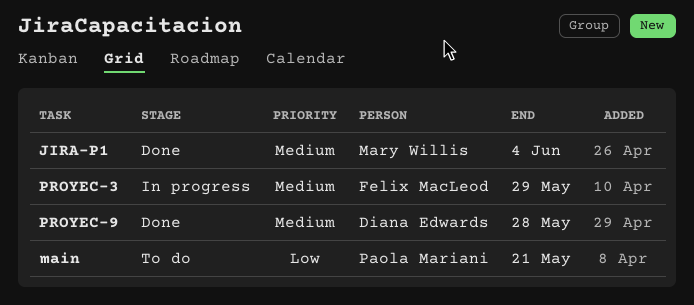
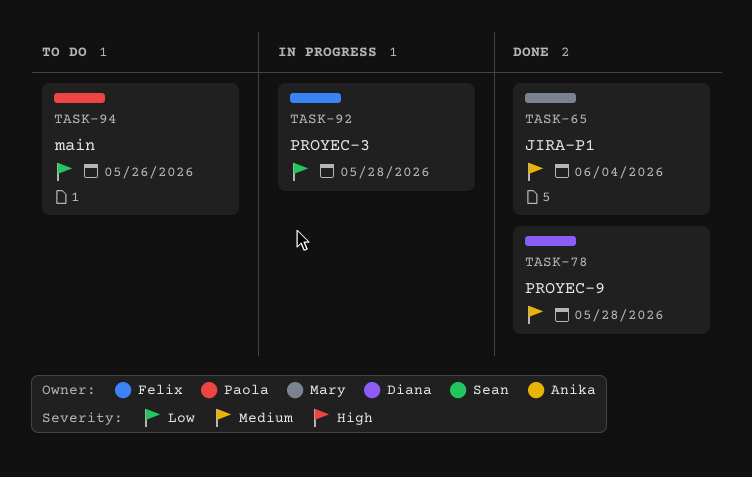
main, due: May 21 -> May 26
PROYEC-3, priority: Medium -> Low
PROYEC-3, due: May 29 -> May 28

